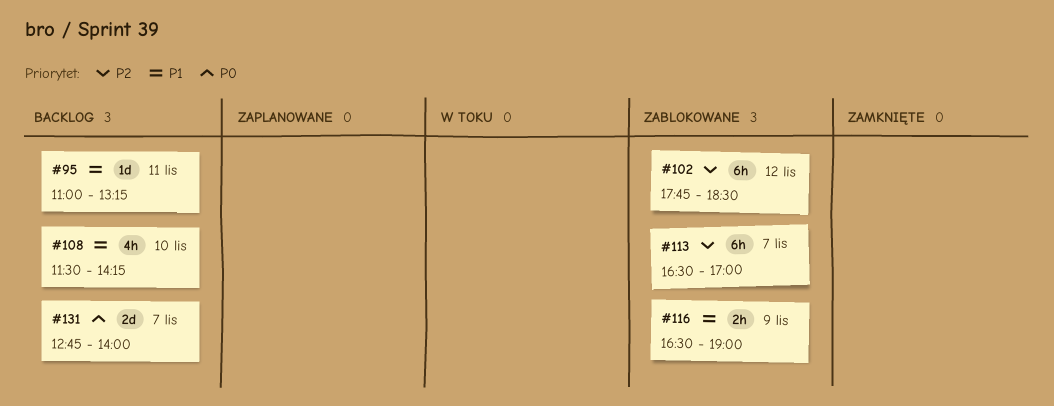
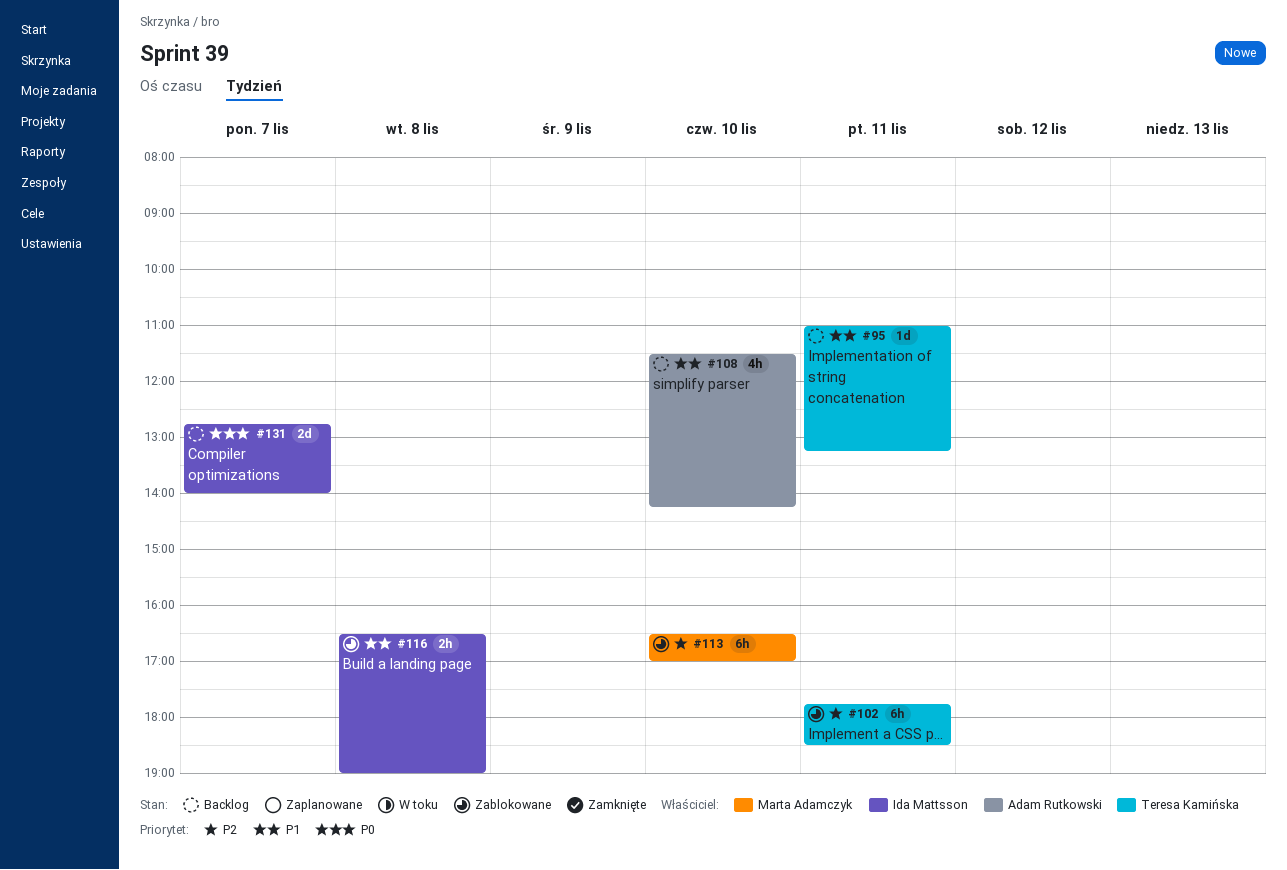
#102, day: Nov 12 -> Nov 11
#113, day: Nov 7 -> Nov 10
#116, day: Nov 9 -> Nov 8

